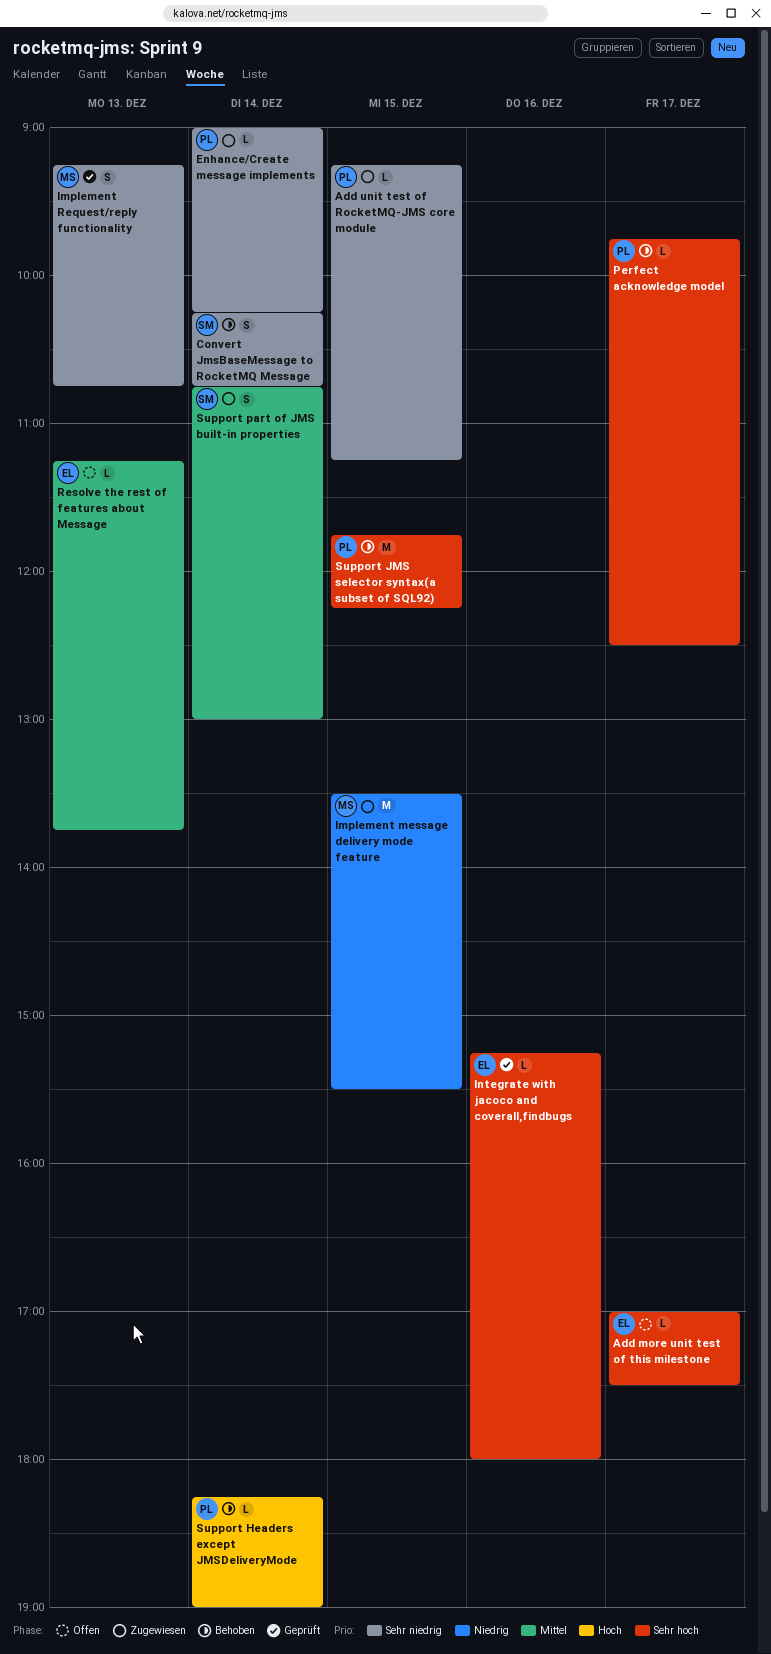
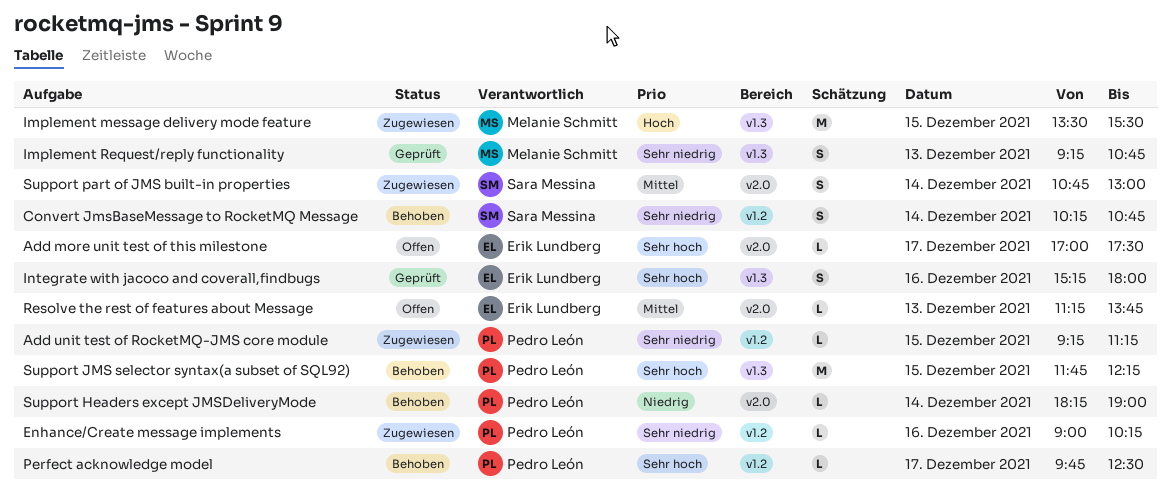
Enhance/Create message implements, day: Dec 14 -> Dec 16
Implement message delivery mode feature, priority: Niedrig -> Hoch
Integrate with jacoco and coverall,findbugs, estimate: L -> S
Support Headers except JMSDeliveryMode, priority: Hoch -> Niedrig

